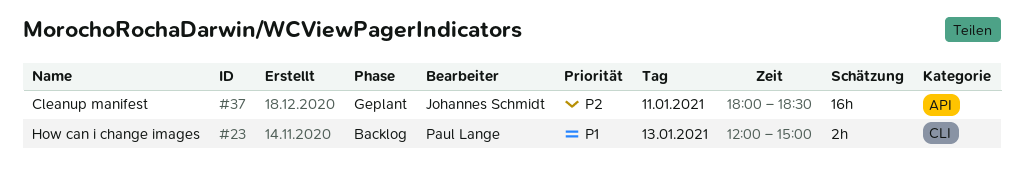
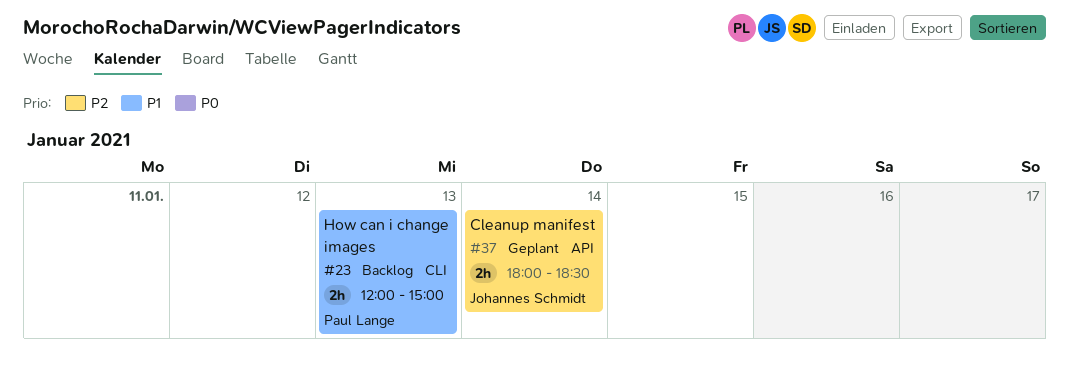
#37, estimate: 16h -> 2h
#37, day: Jan 11 -> Jan 14

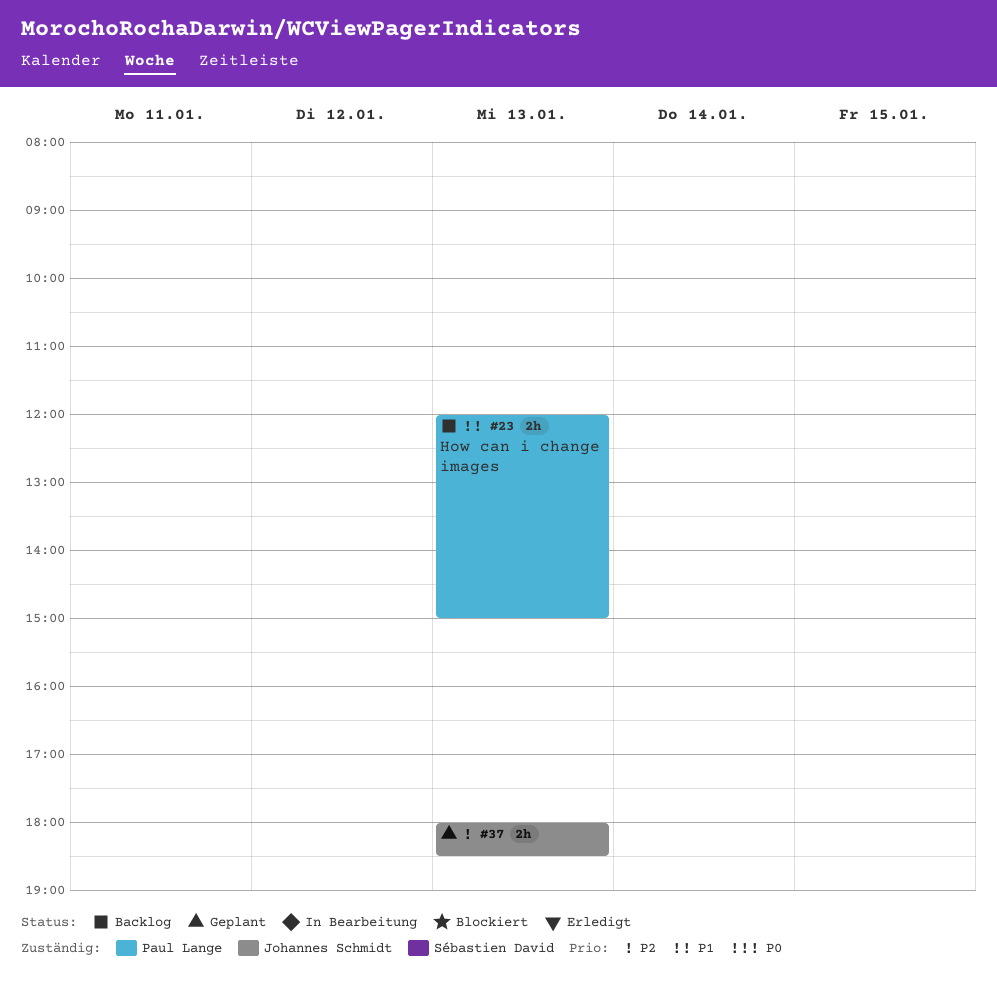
#37, day: Jan 14 -> Jan 13

